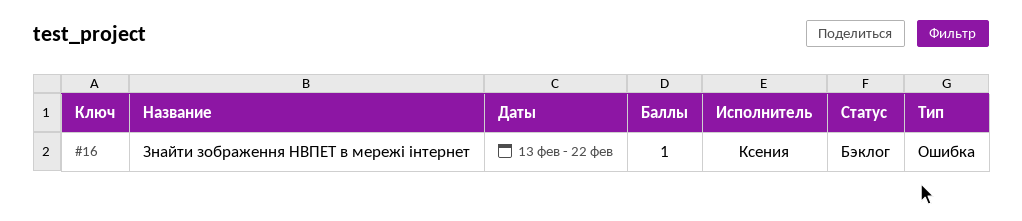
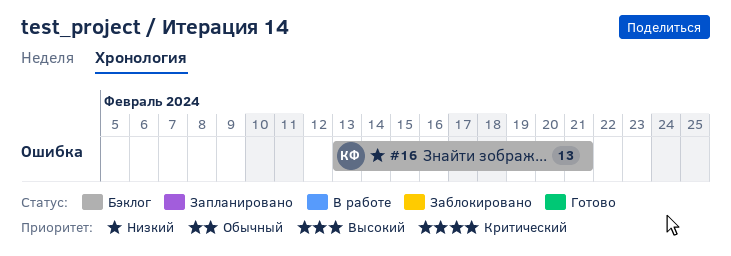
#16, estimate: 1 -> 13
#16, due: Feb 22 -> Feb 21

